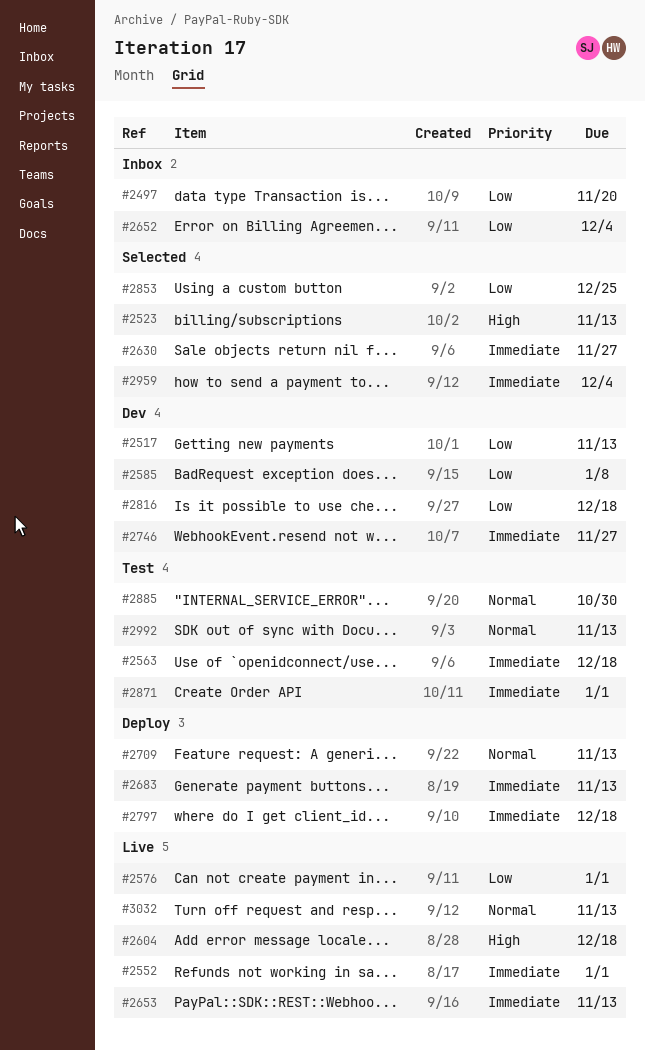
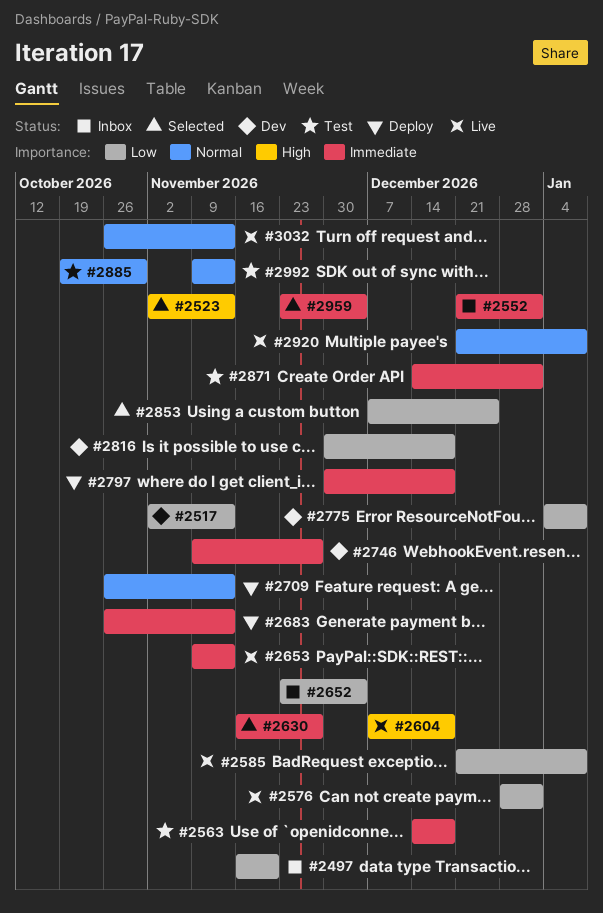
#2552, status: Live -> Inbox
#2585, status: Dev -> Live
#2775: none -> present
#2920: none -> present

